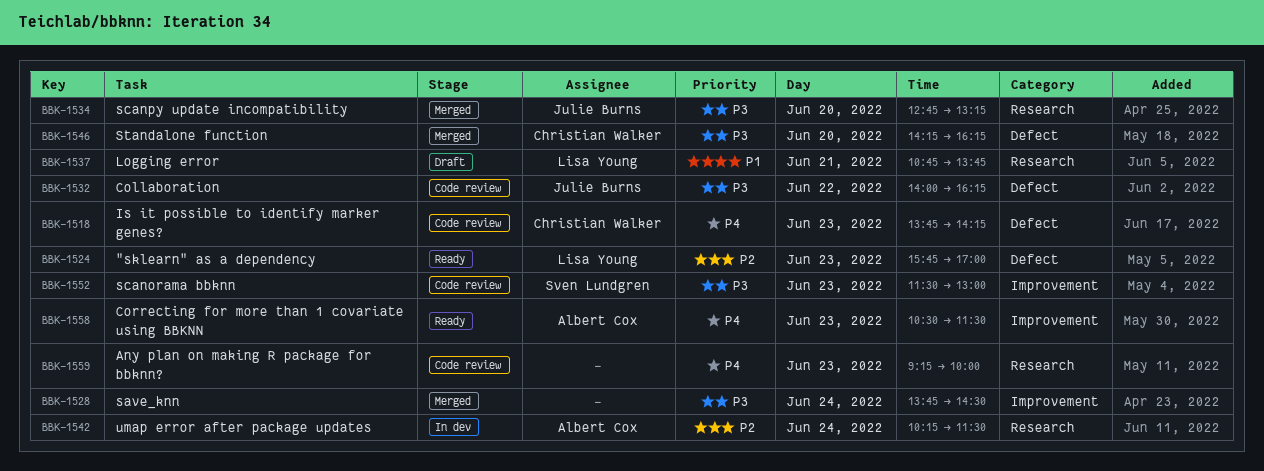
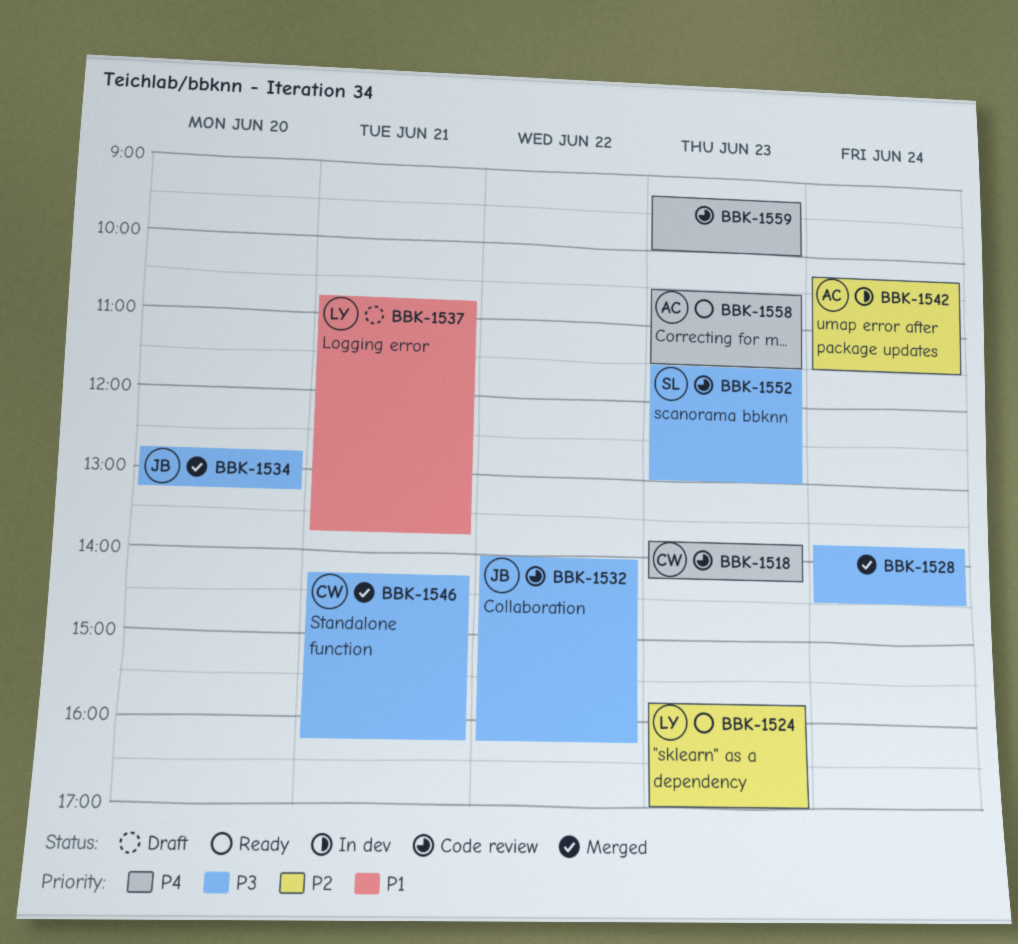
BBK-1546, day: Jun 20 -> Jun 21

